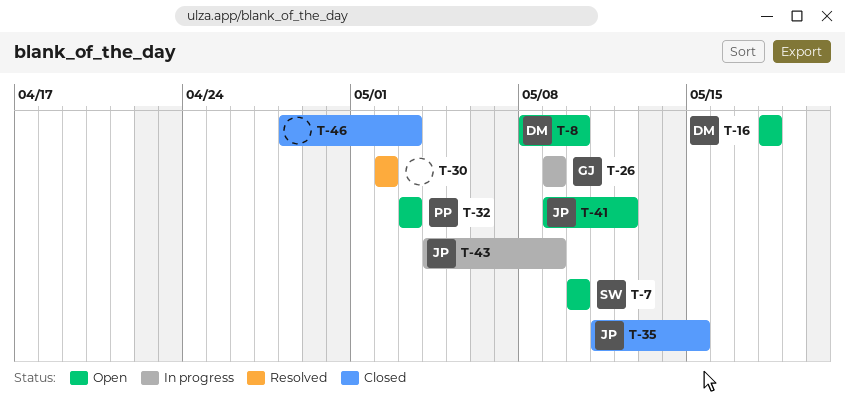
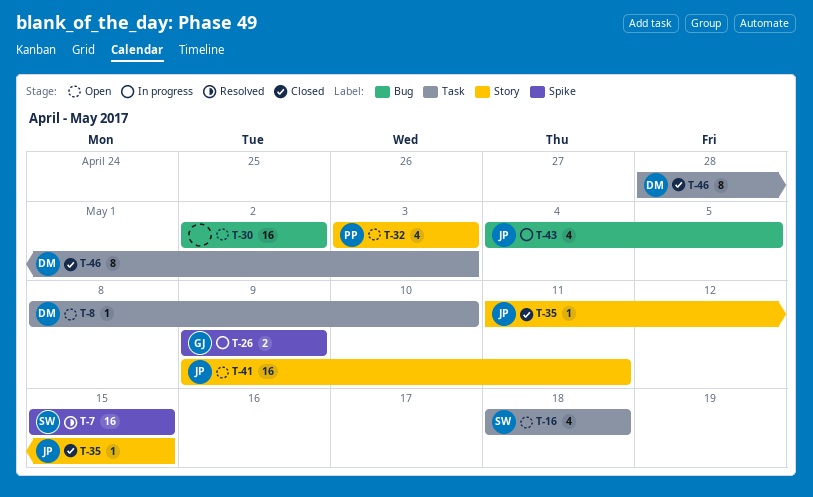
T-7, status: Open -> Resolved
T-7, start: May 10 -> May 15
T-7, due: May 10 -> May 15
T-16, owner: DM -> SW
T-30, status: Resolved -> Open
T-41, due: May 12 -> May 11
T-43, due: May 9 -> May 5
T-46, owner: none -> DM

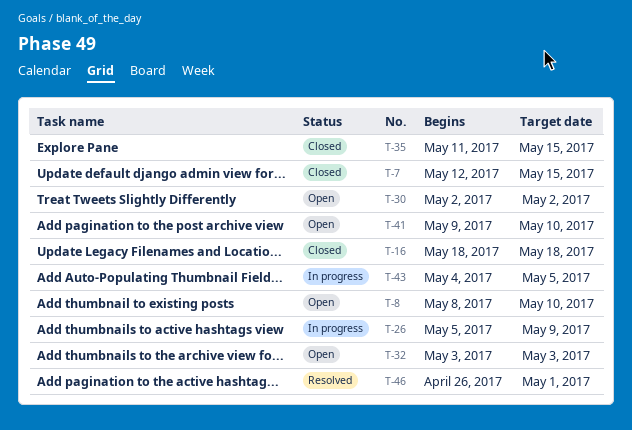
T-7, status: Resolved -> Closed
T-7, start: May 15 -> May 12
T-16, status: Open -> Closed
T-26, start: May 9 -> May 5
T-41, due: May 11 -> May 10
T-46, status: Closed -> Resolved
T-46, start: Apr 28 -> Apr 26
T-46, due: May 3 -> May 1

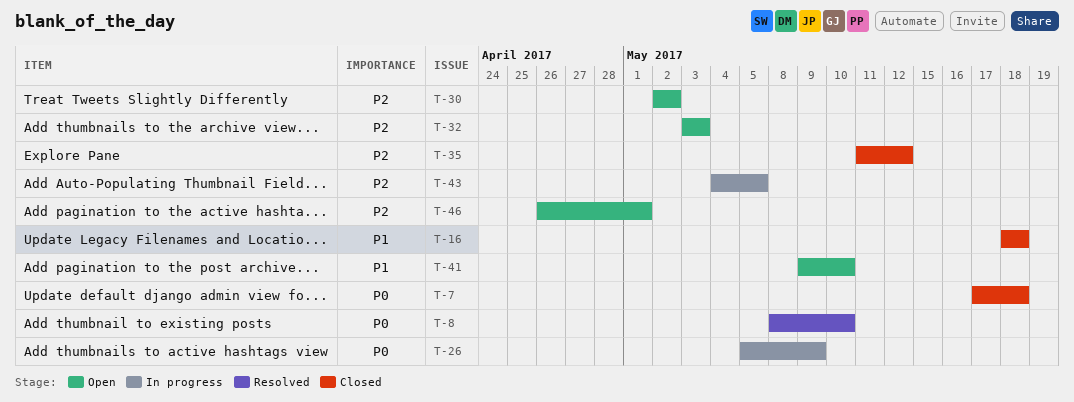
T-7, start: May 12 -> May 17
T-7, due: May 15 -> May 18
T-8, status: Open -> Resolved
T-35, due: May 15 -> May 12
T-46, status: Resolved -> Open

